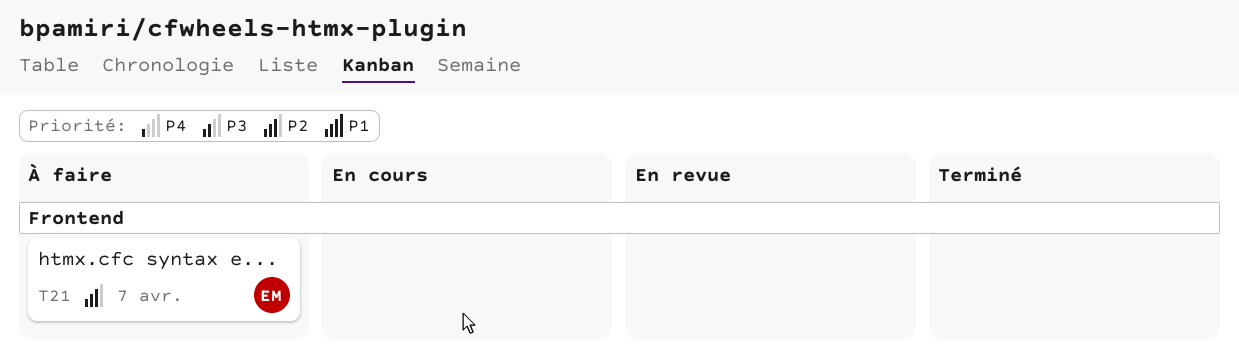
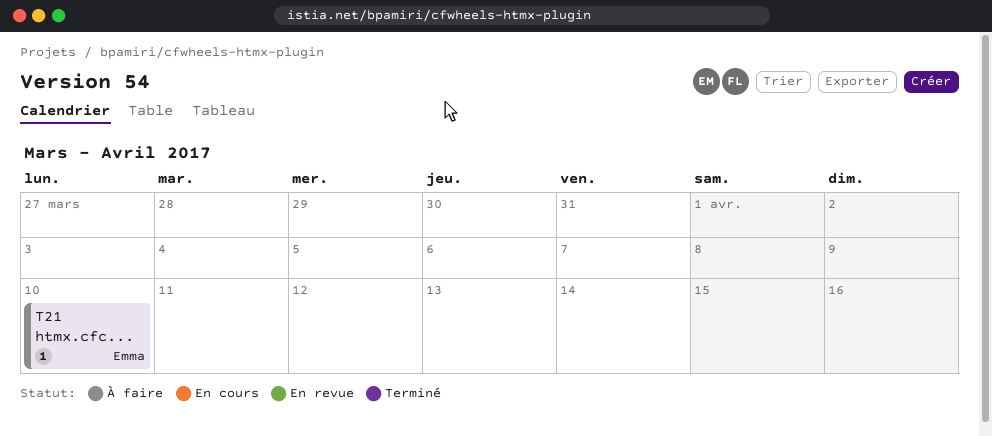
T21, due: Apr 7 -> Apr 10

